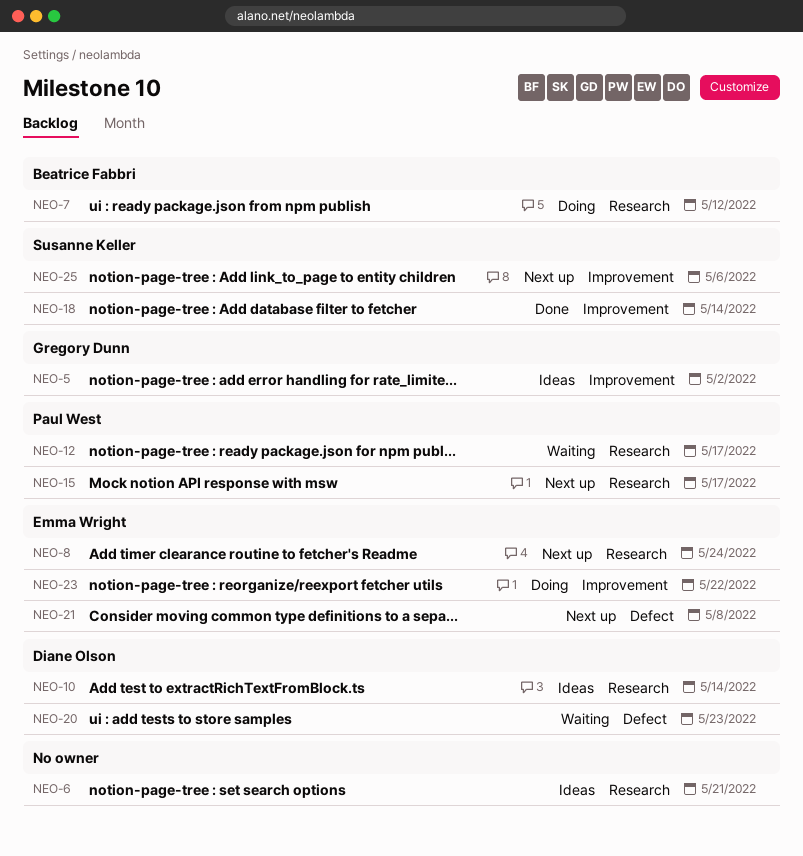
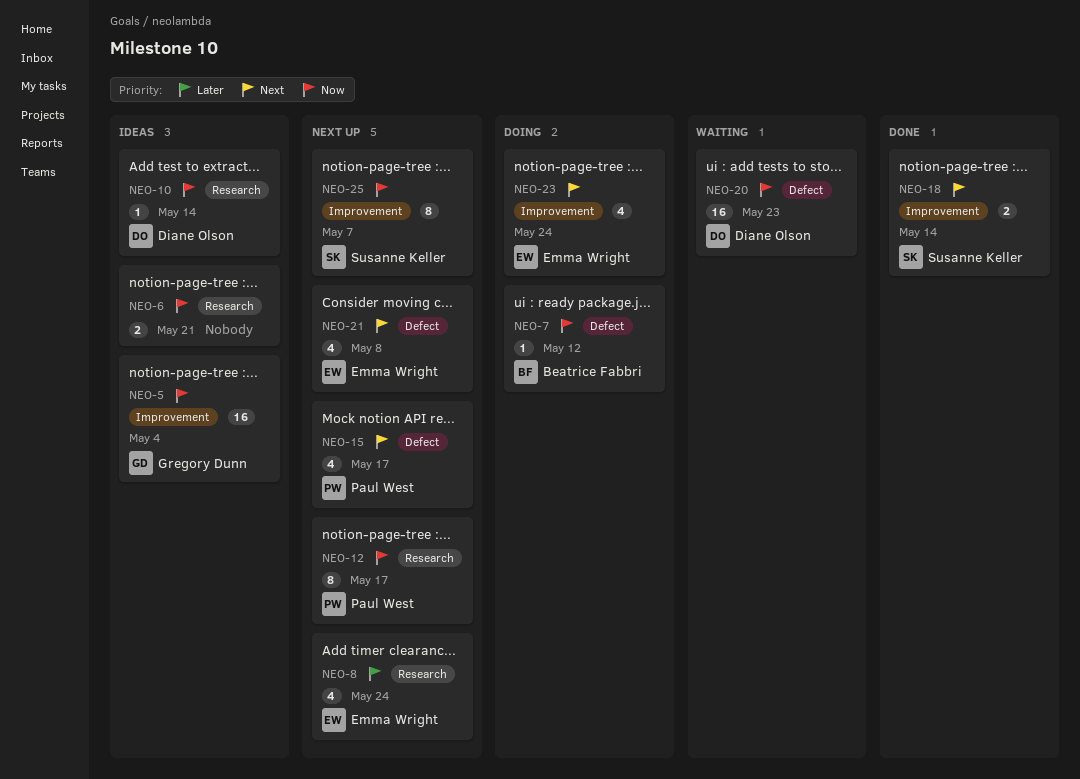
NEO-5, due: May 2 -> May 4
NEO-7, label: Research -> Defect
NEO-12, status: Waiting -> Next up
NEO-15, label: Research -> Defect
NEO-23, due: May 22 -> May 24
NEO-25, due: May 6 -> May 7

